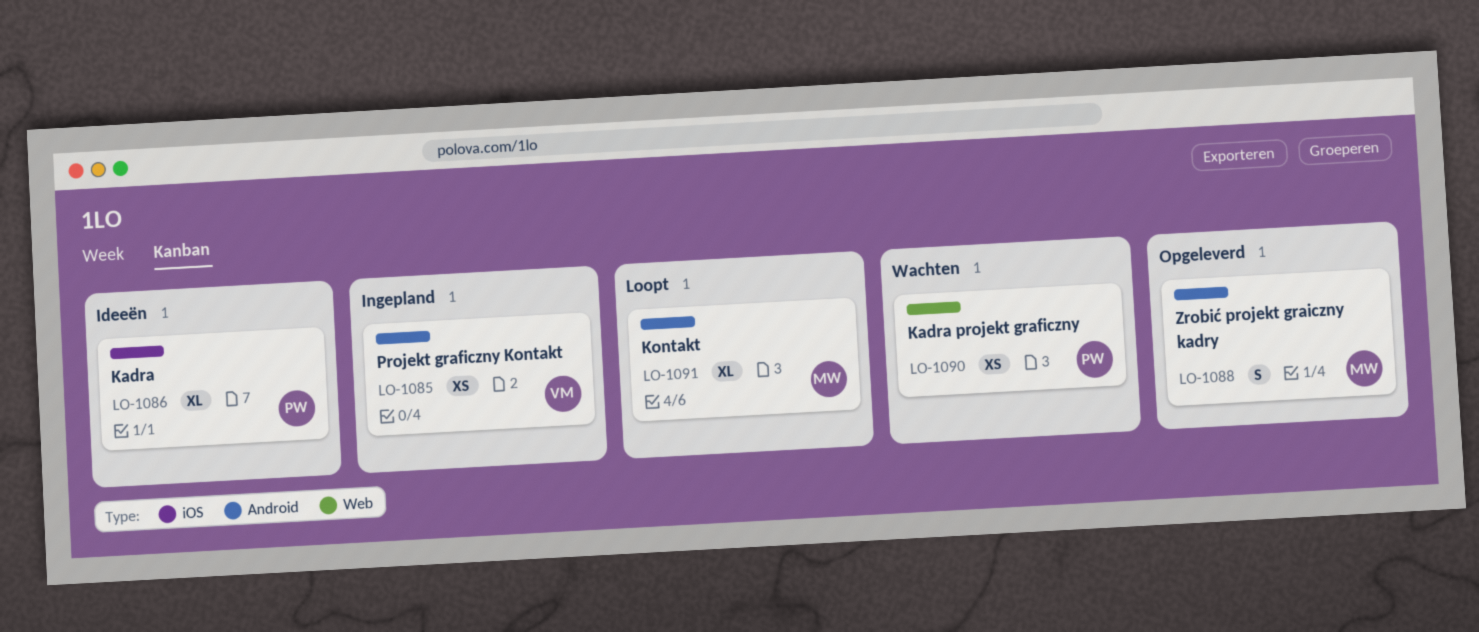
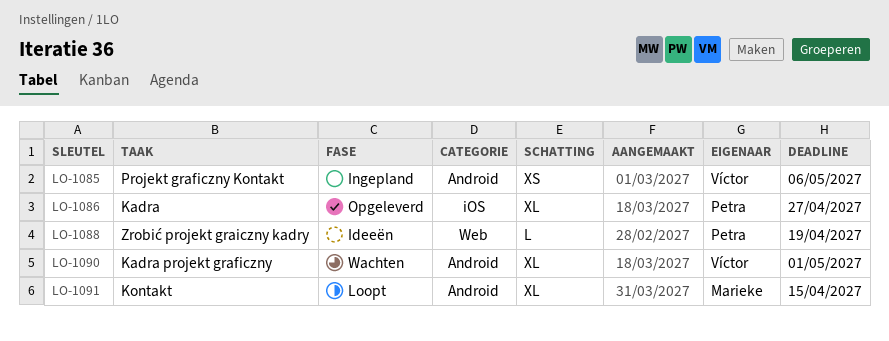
LO-1086, status: Ideeën -> Opgeleverd
LO-1088, status: Opgeleverd -> Ideeën
LO-1088, owner: Marieke -> Petra
LO-1088, label: Android -> Web
LO-1088, estimate: S -> L
LO-1090, owner: Petra -> Víctor
LO-1090, label: Web -> Android
LO-1090, estimate: XS -> XL

